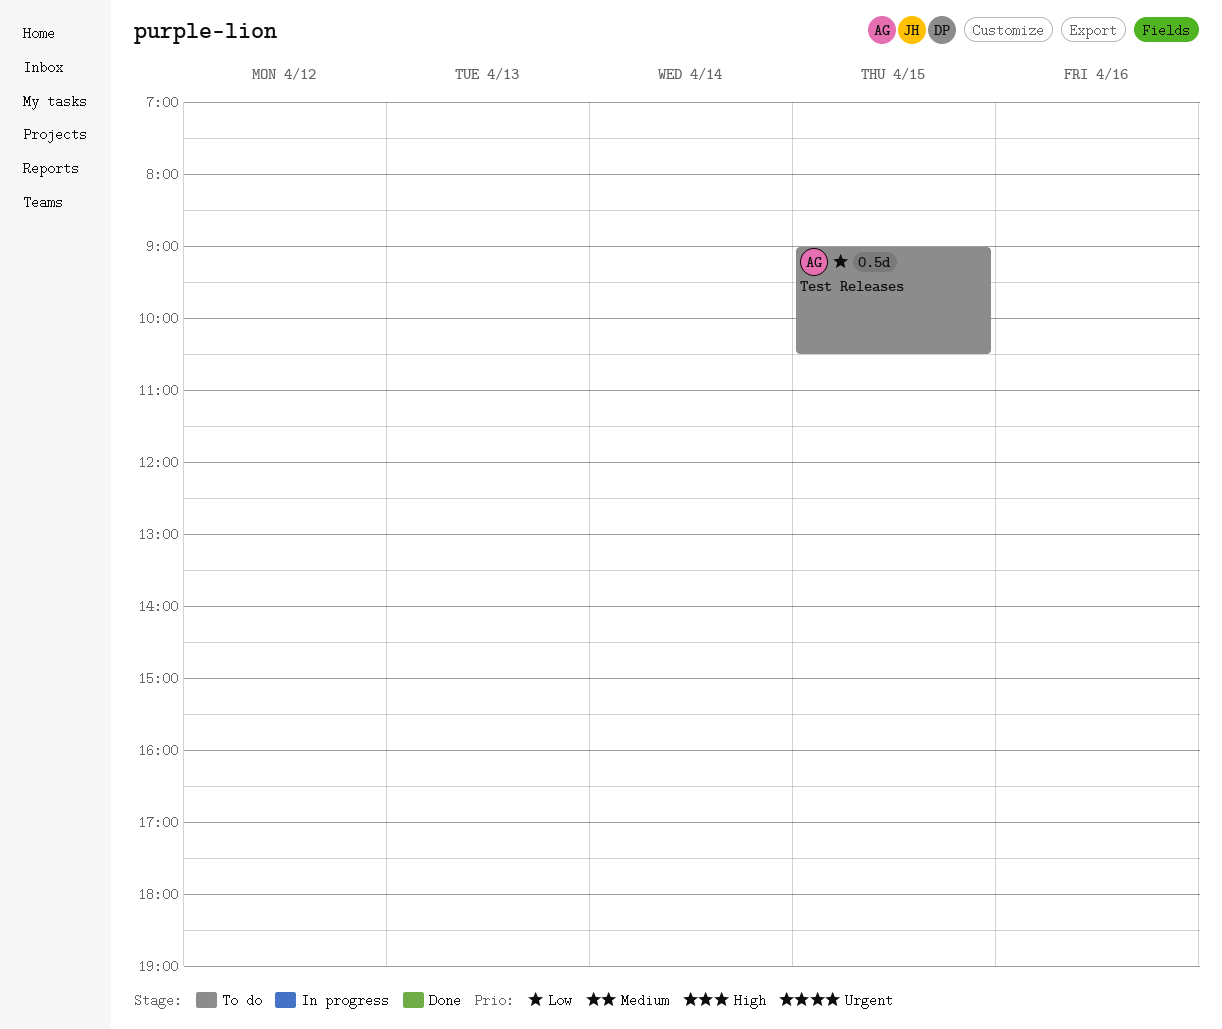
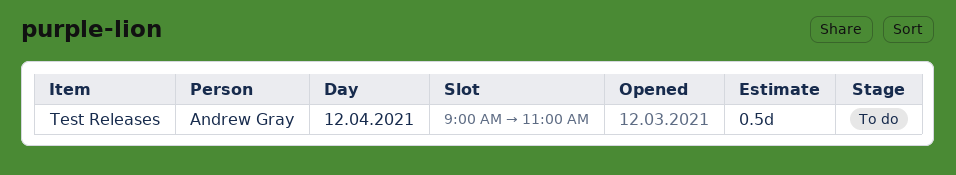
Test Releases, day: Apr 15 -> Apr 12
Test Releases, ends: 10:30 -> 11:00

